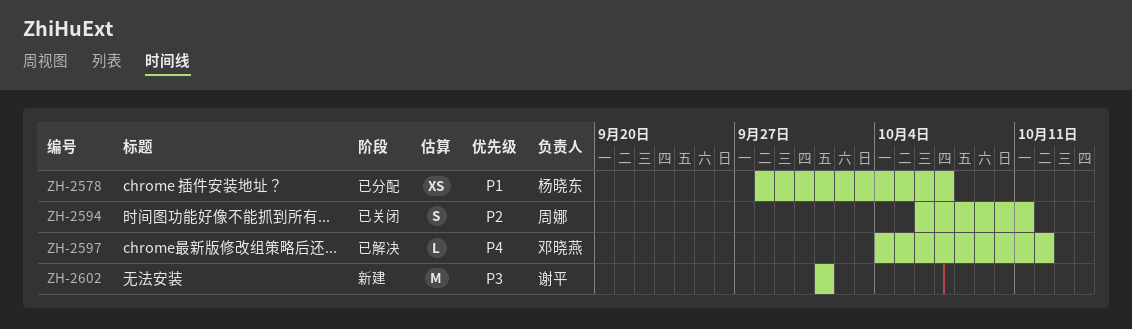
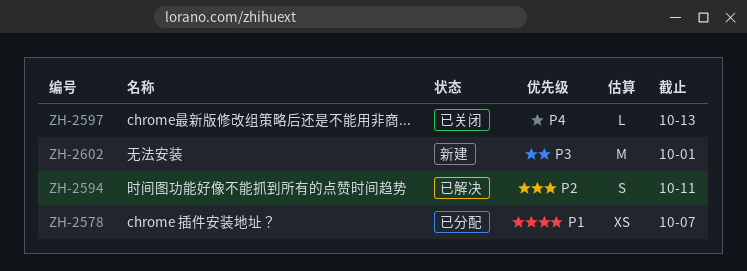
ZH-2594, status: 已关闭 -> 已解决
ZH-2597, status: 已解决 -> 已关闭
ZH-2597, due: Oct 12 -> Oct 13

